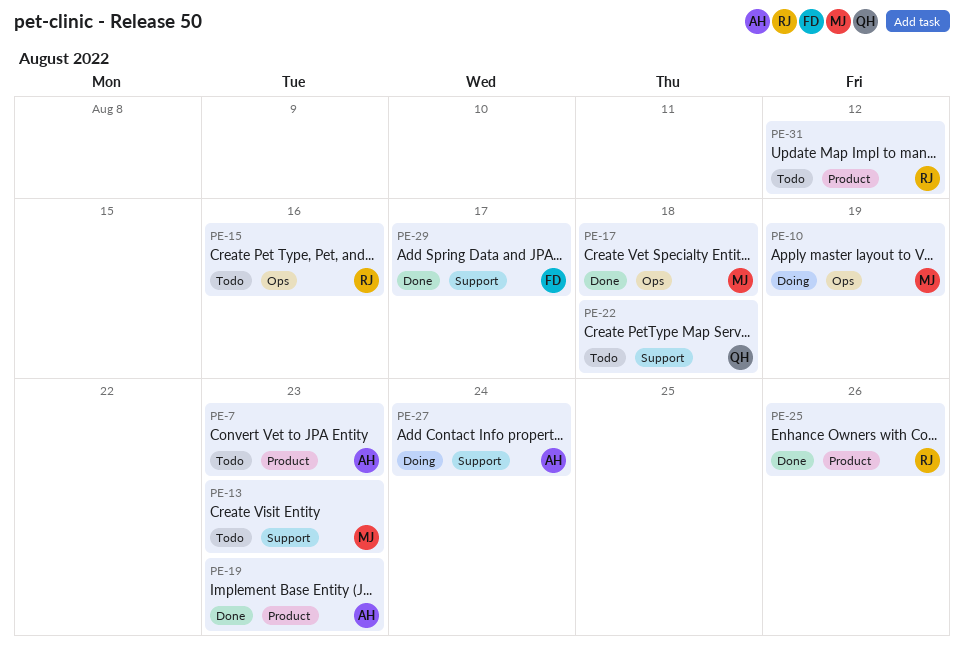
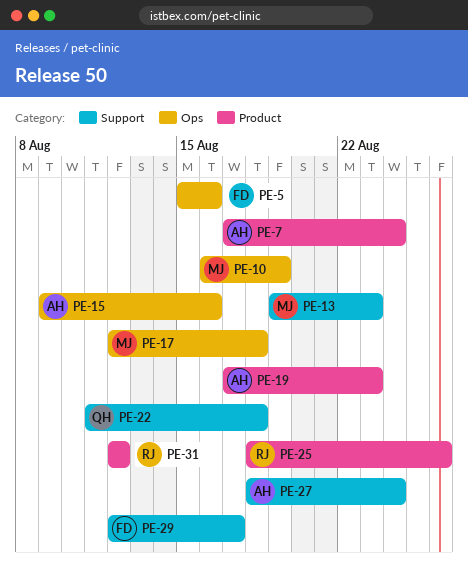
PE-5: none -> present
PE-7, due: Aug 23 -> Aug 24
PE-15, owner: RJ -> AH

